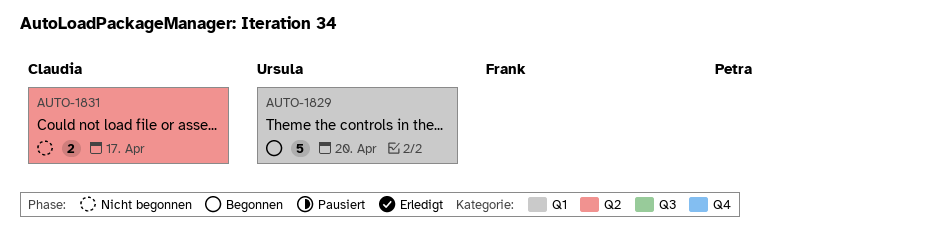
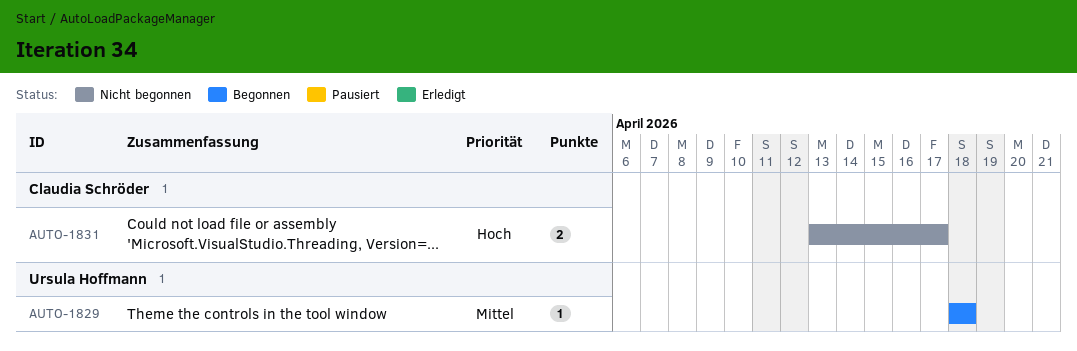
AUTO-1829, estimate: 5 -> 1
AUTO-1829, due: Apr 20 -> Apr 18

